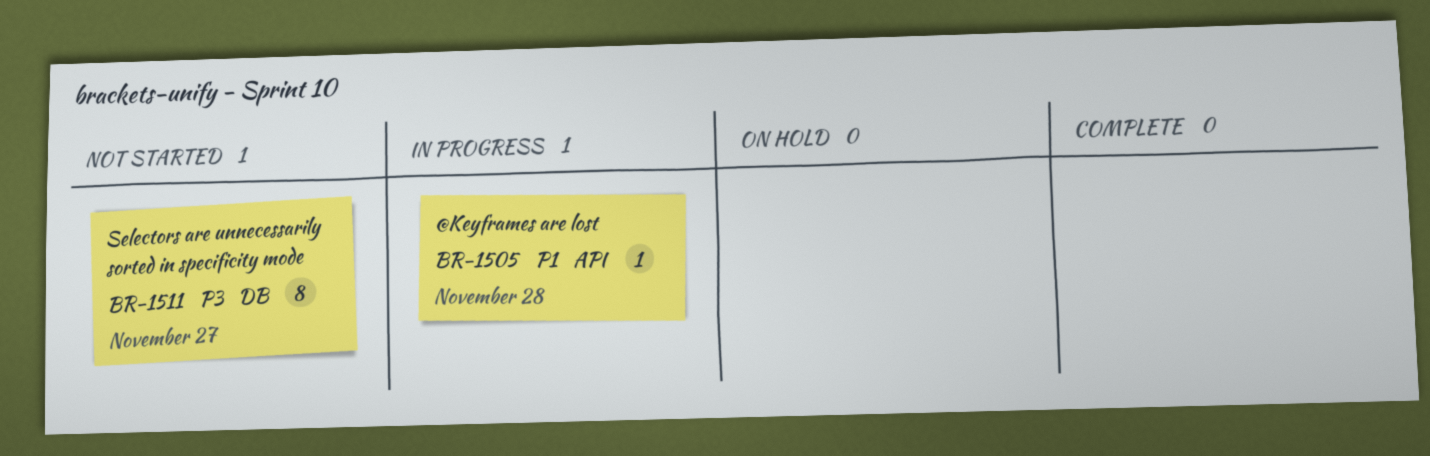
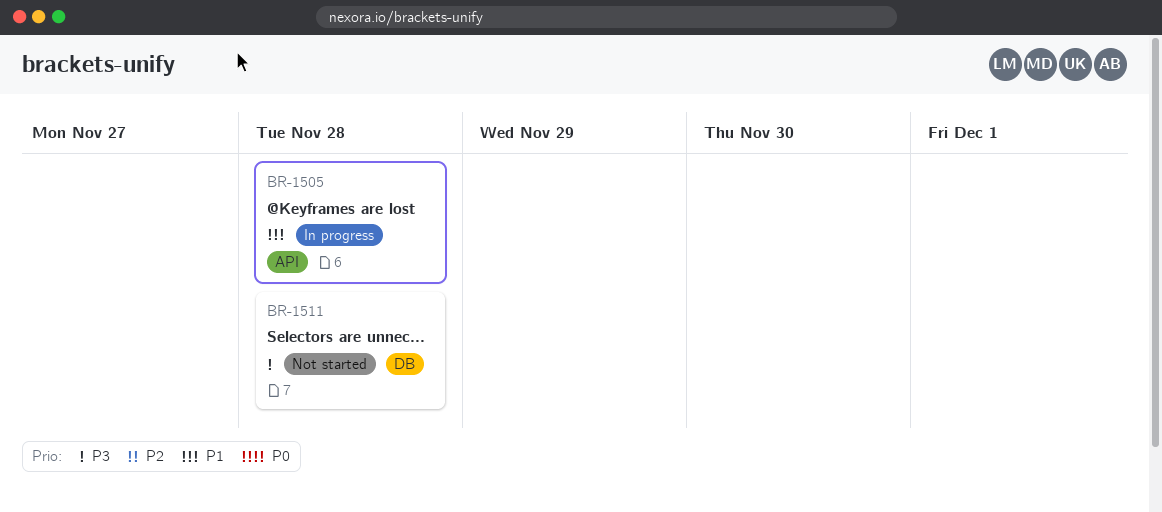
BR-1511, due: Nov 27 -> Nov 28

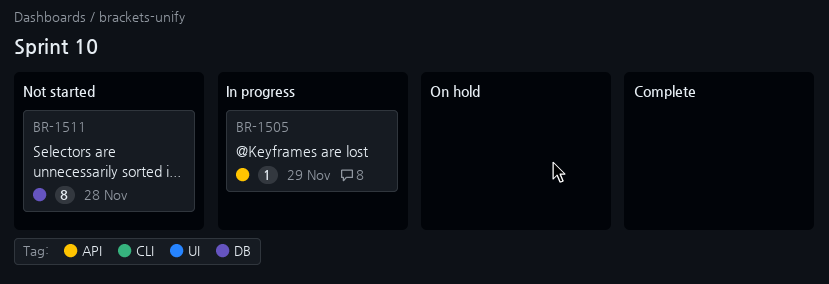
BR-1505, due: Nov 28 -> Nov 29

